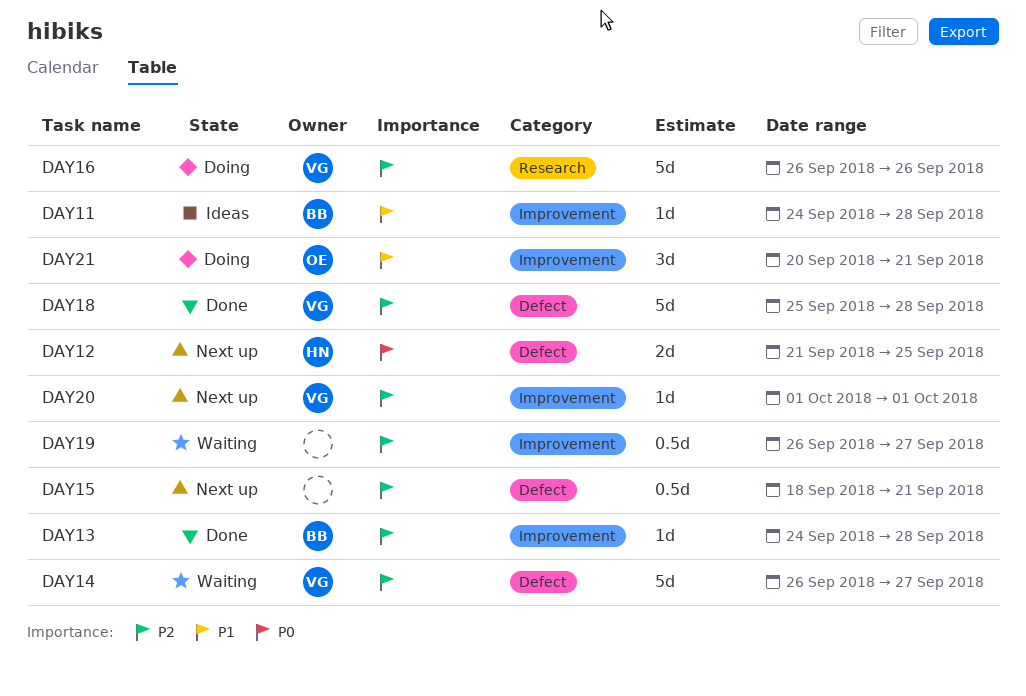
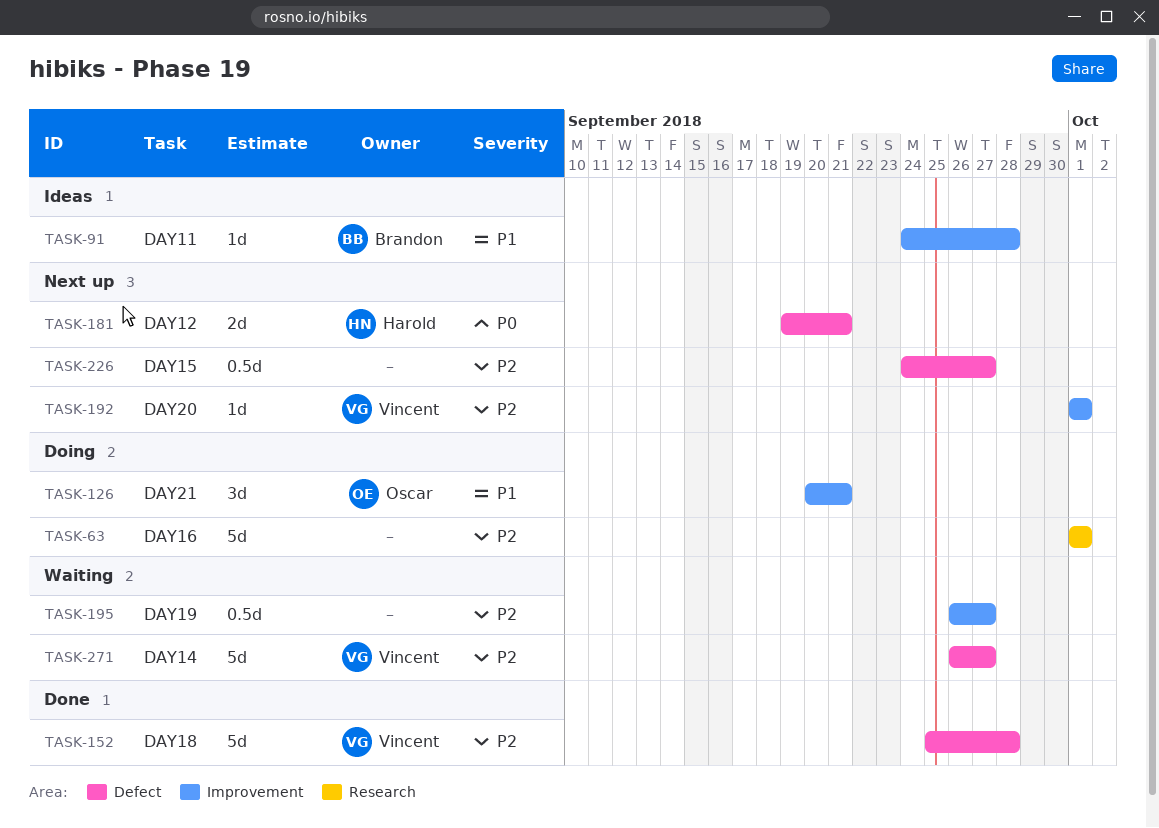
DAY12, start: Sep 21 -> Sep 19
DAY12, due: Sep 25 -> Sep 21
DAY13: present -> none
DAY15, start: Sep 18 -> Sep 24
DAY15, due: Sep 21 -> Sep 27
DAY16, owner: Vincent -> none
DAY16, start: Sep 26 -> Oct 1
DAY16, due: Sep 26 -> Oct 1

